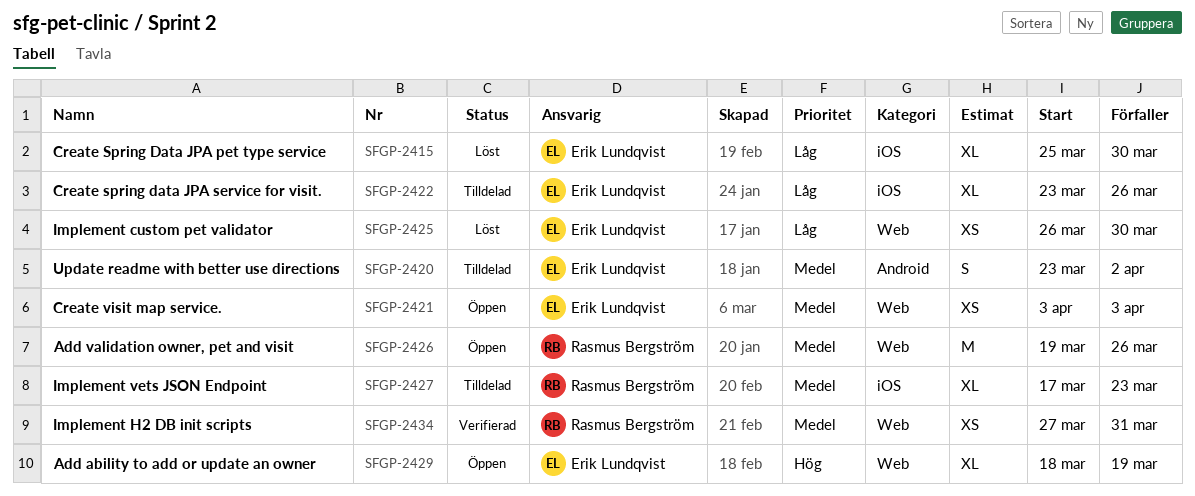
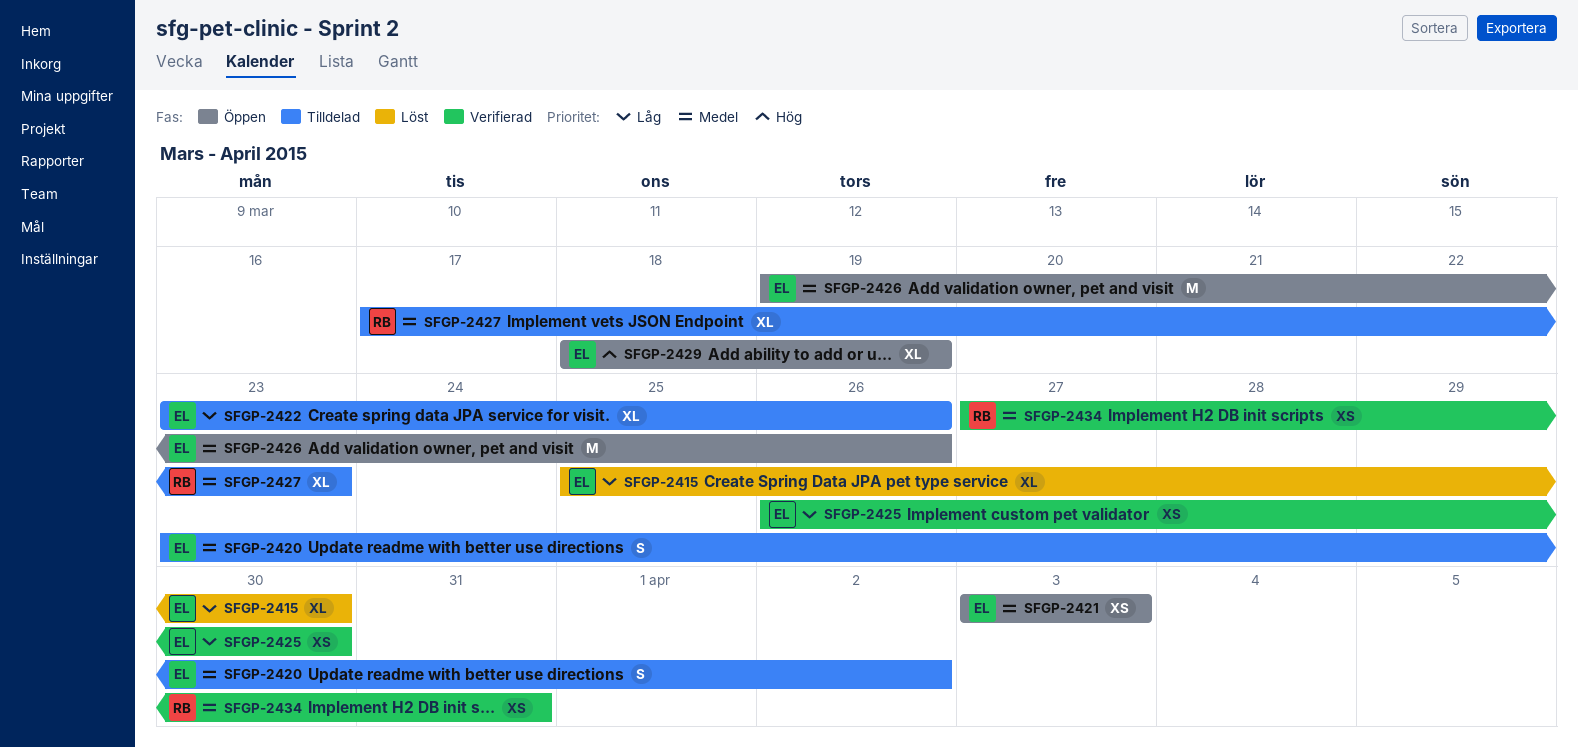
SFGP-2425, status: Löst -> Verifierad
SFGP-2426, owner: Rasmus Bergström -> Erik Lundqvist

